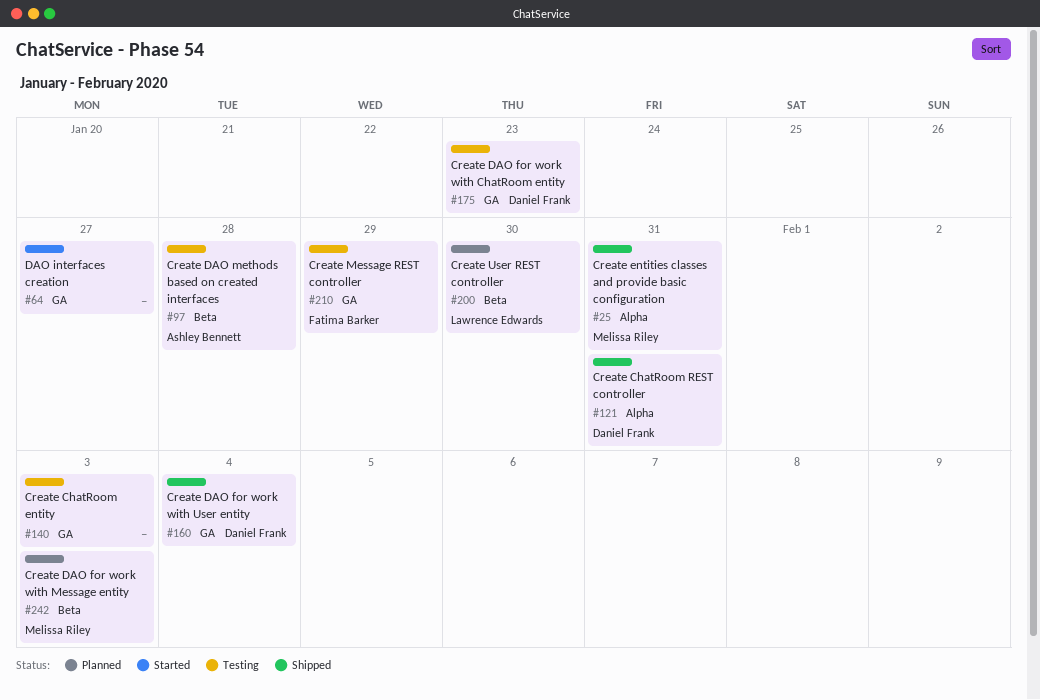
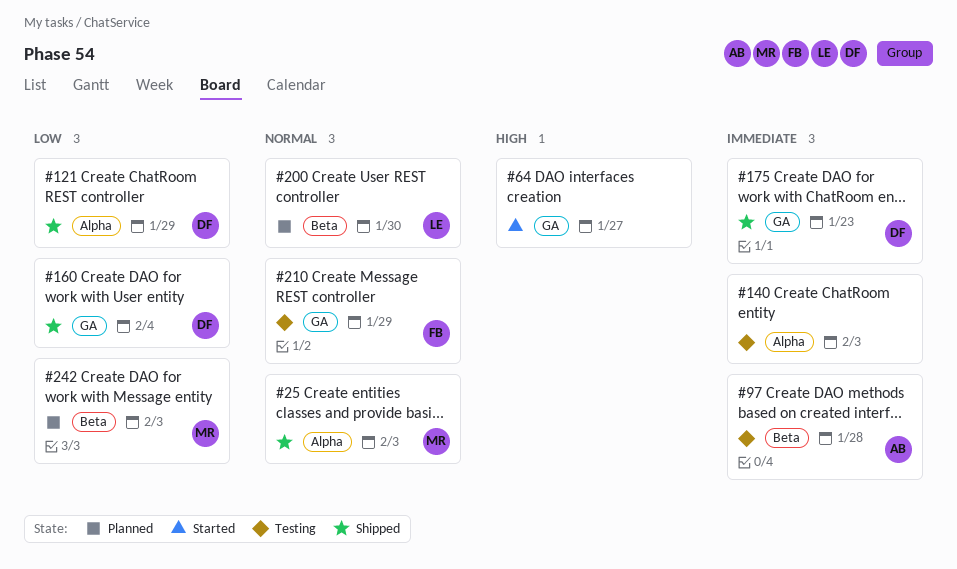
#25, due: Jan 31 -> Feb 3
#121, due: Jan 31 -> Jan 29
#140, label: GA -> Alpha
#175, status: Testing -> Shipped

